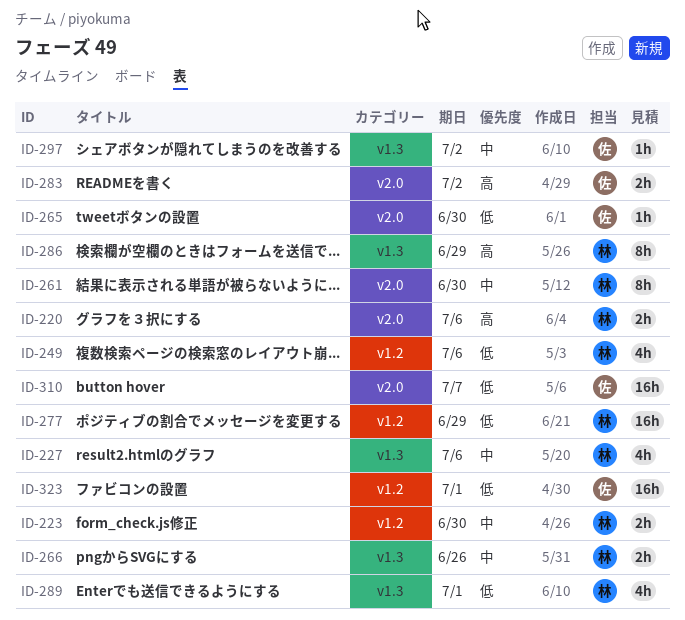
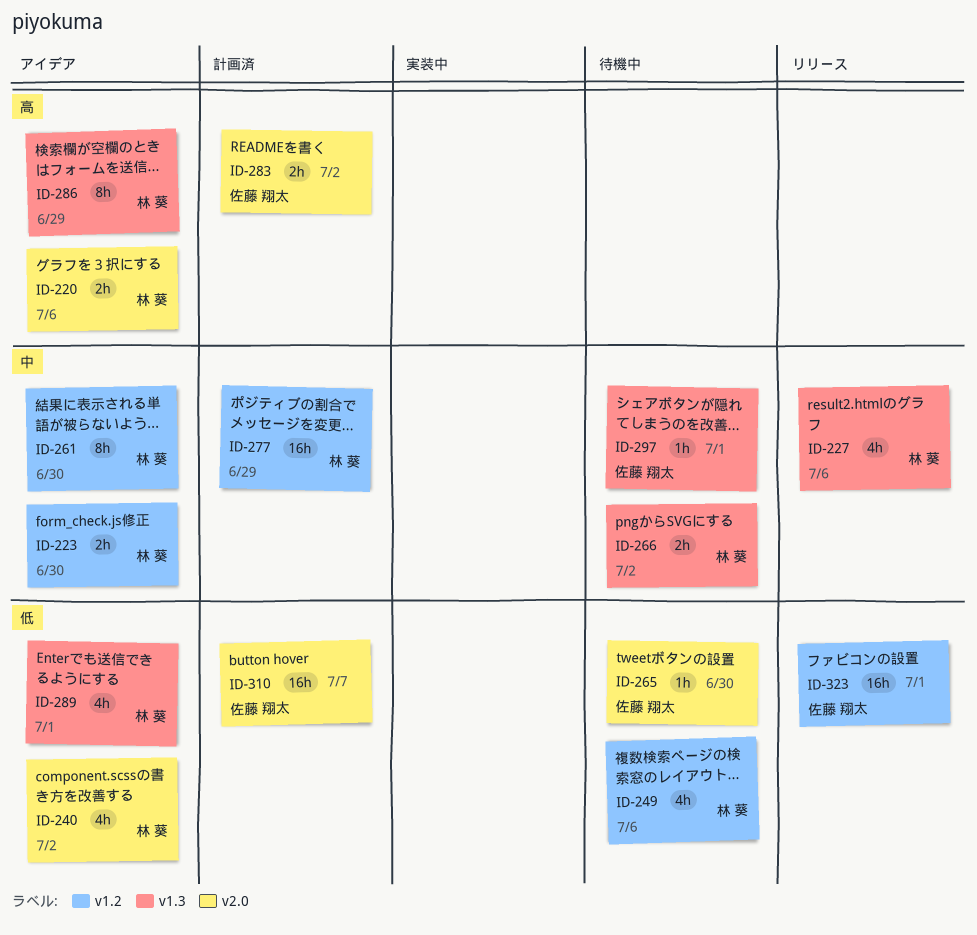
ID-240: none -> present
ID-261, label: v2.0 -> v1.2
ID-266, due: Jun 26 -> Jul 2
ID-277, priority: 低 -> 中
ID-297, due: Jul 2 -> Jul 1

